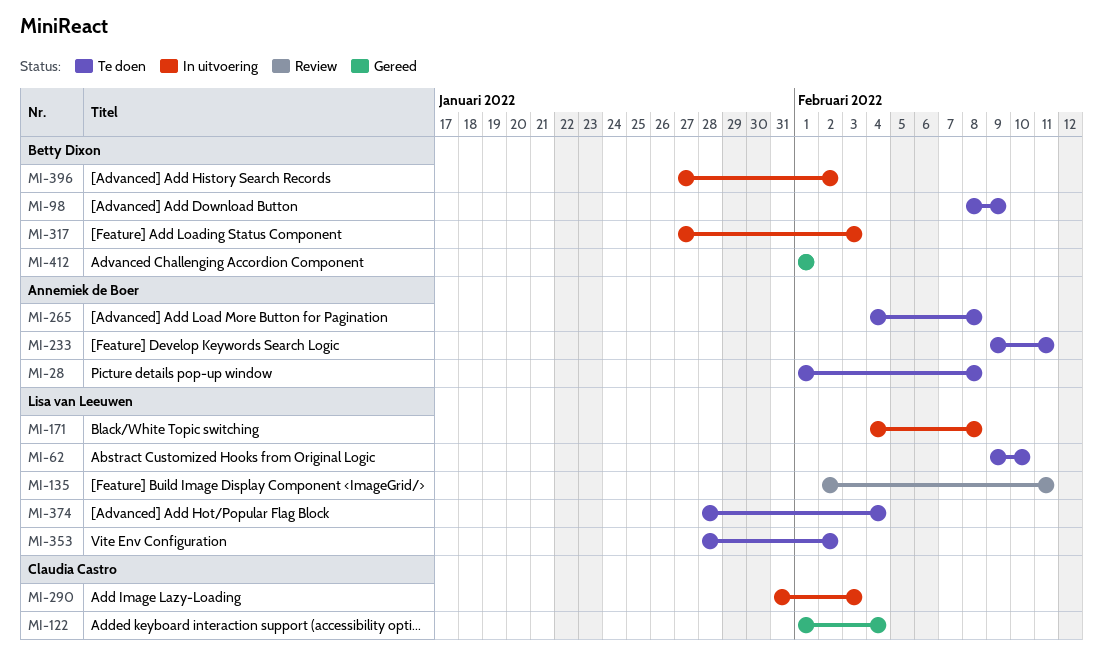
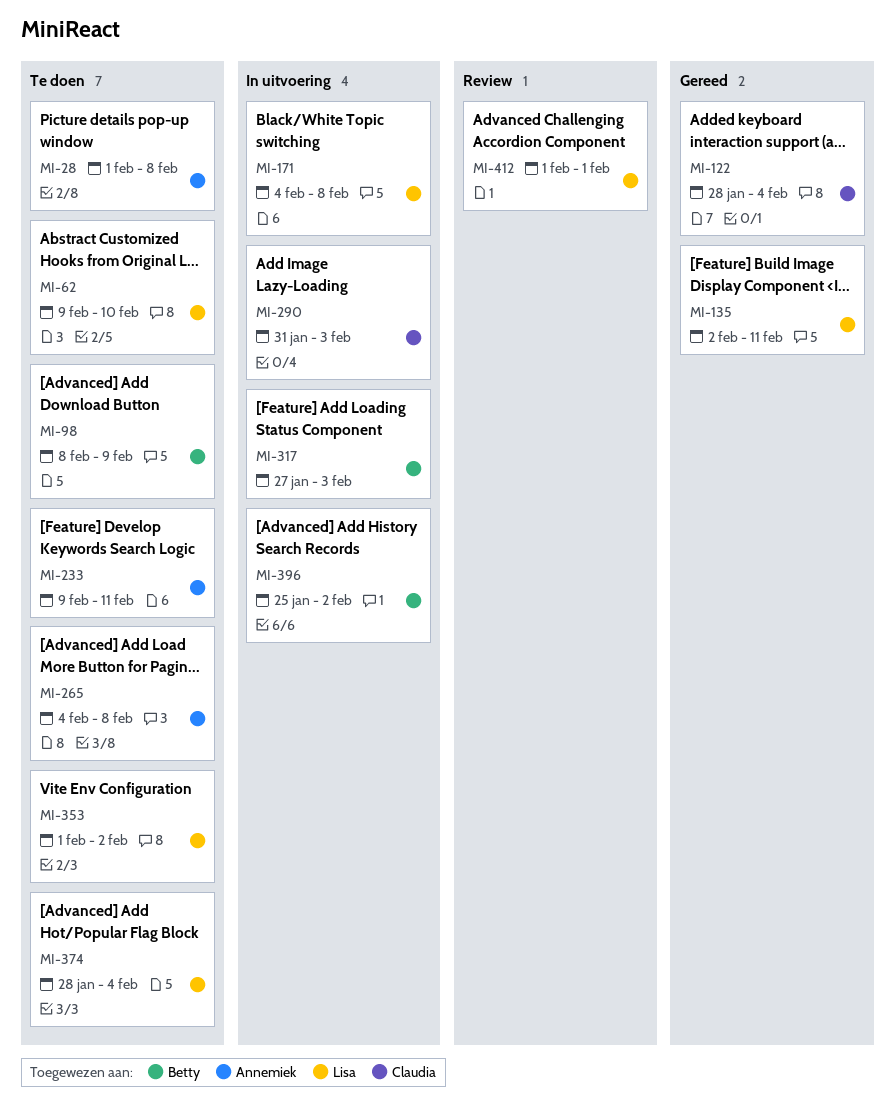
MI-122, start: Feb 1 -> Jan 28
MI-135, status: Review -> Gereed
MI-353, start: Jan 28 -> Feb 1
MI-396, start: Jan 27 -> Jan 25
MI-412, status: Gereed -> Review
MI-412, owner: Betty Dixon -> Lisa van Leeuwen

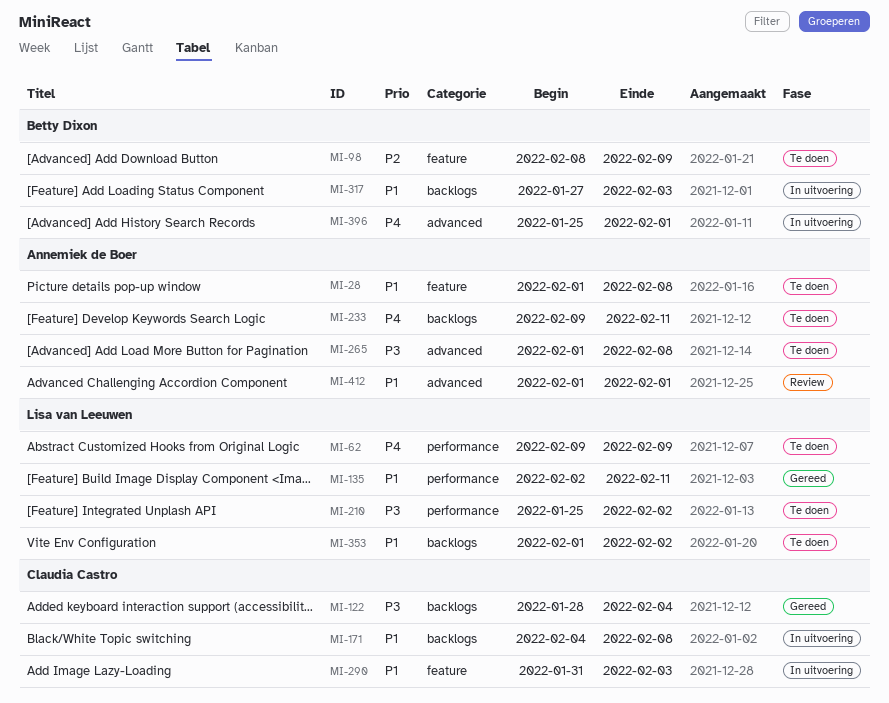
MI-62, due: Feb 10 -> Feb 9
MI-171, owner: Lisa van Leeuwen -> Claudia Castro
MI-210: none -> present
MI-265, start: Feb 4 -> Feb 1
MI-374: present -> none
MI-396, due: Feb 2 -> Feb 1
MI-412, owner: Lisa van Leeuwen -> Annemiek de Boer

